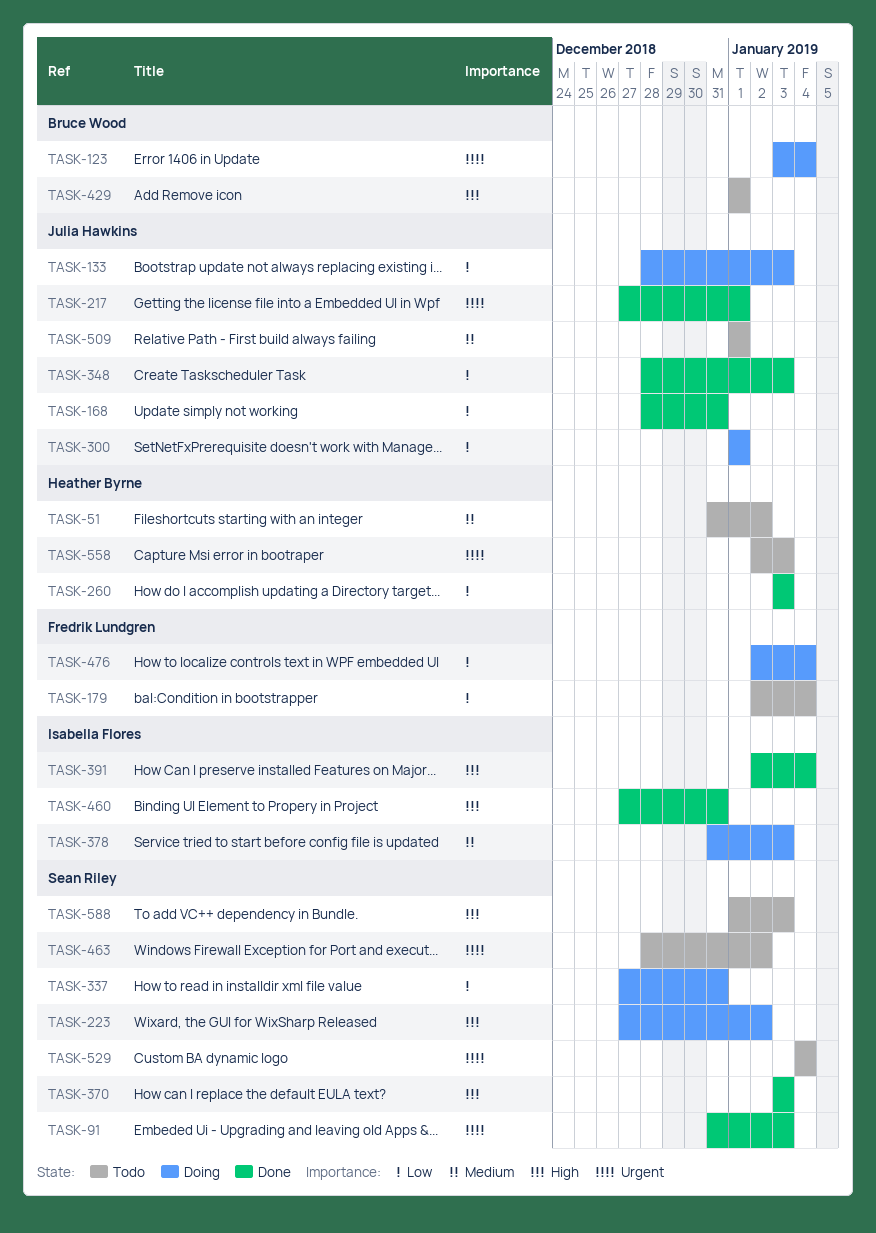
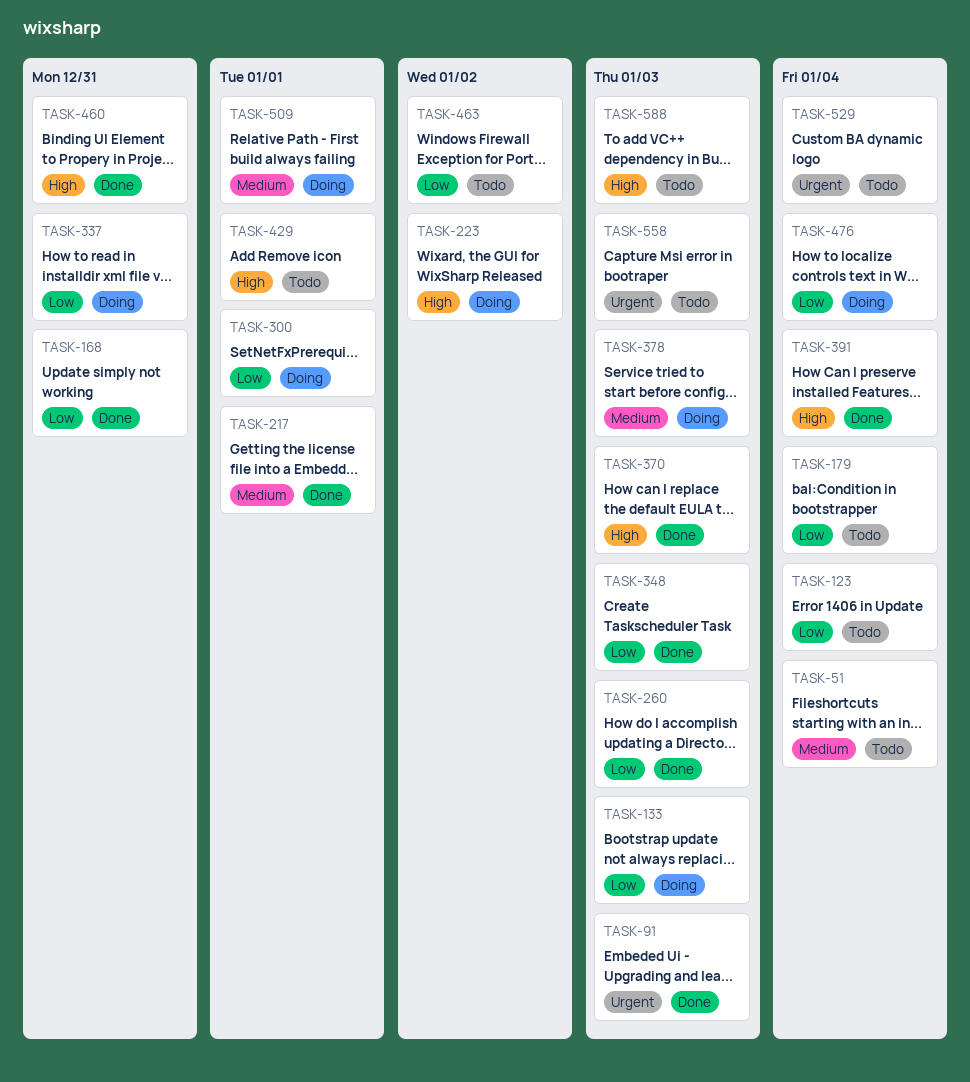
TASK-51, due: Jan 2 -> Jan 4
TASK-123, status: Doing -> Todo
TASK-123, priority: Urgent -> Low
TASK-217, priority: Urgent -> Medium
TASK-463, priority: Urgent -> Low
TASK-509, status: Todo -> Doing

